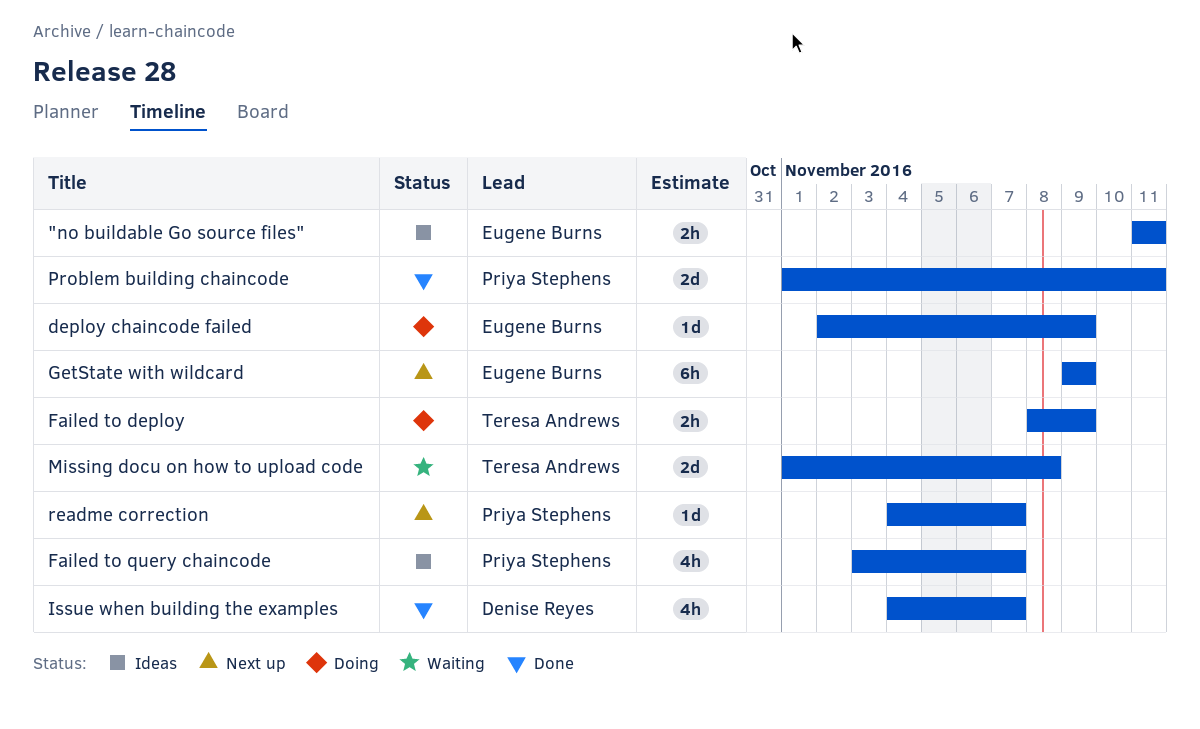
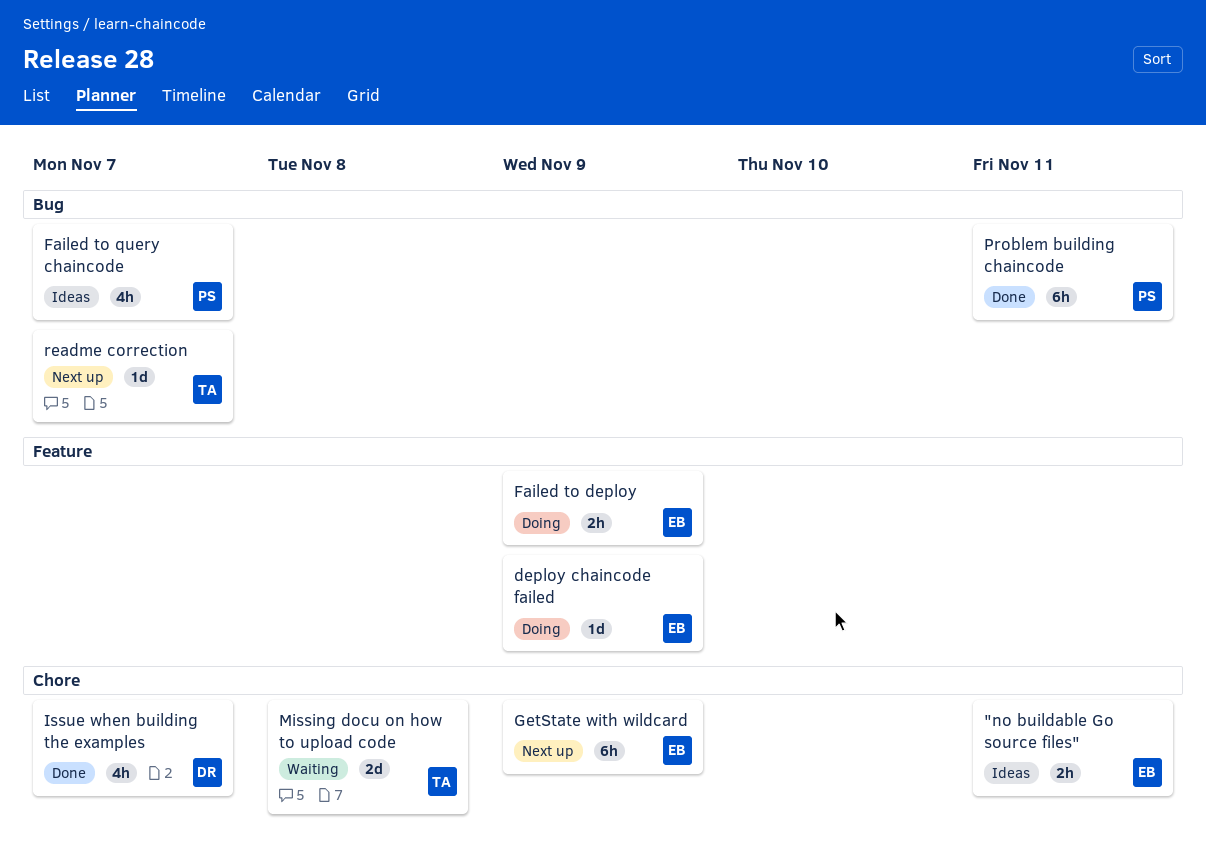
Failed to deploy, owner: Teresa Andrews -> Eugene Burns
Problem building chaincode, estimate: 2d -> 6h
readme correction, owner: Priya Stephens -> Teresa Andrews

